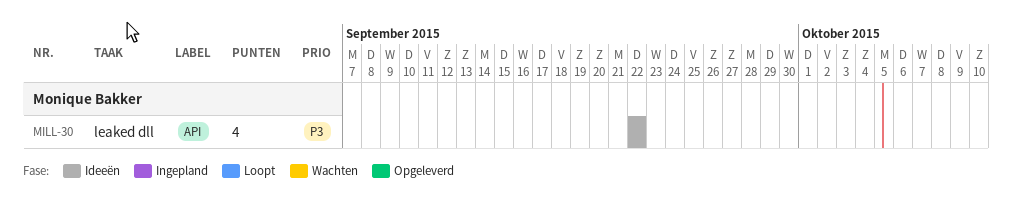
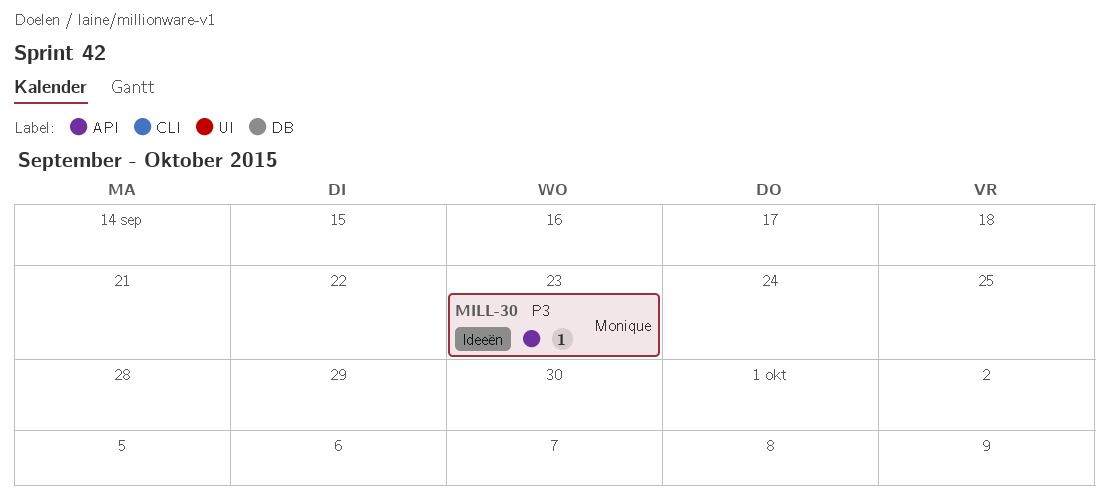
MILL-30, estimate: 4 -> 1
MILL-30, due: Sep 22 -> Sep 23

